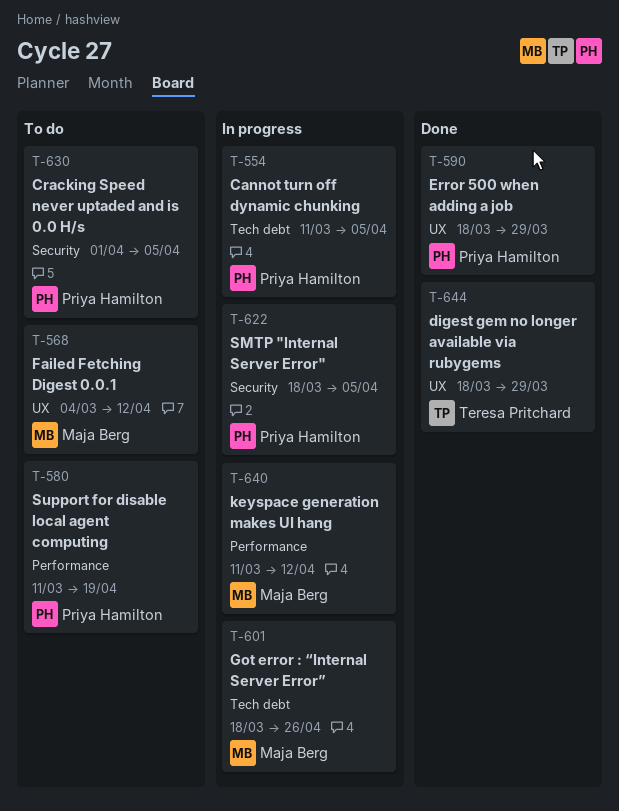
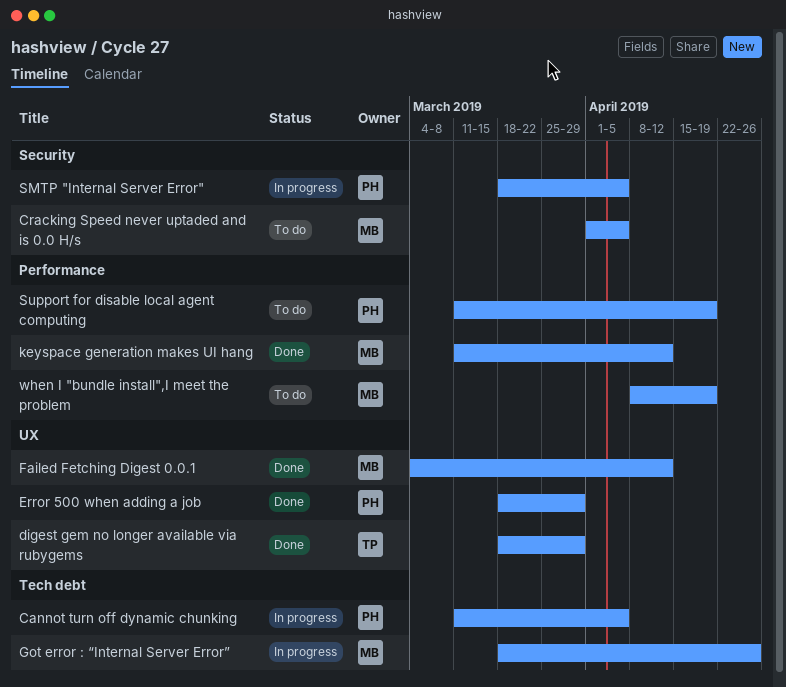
Cracking Speed never uptaded and is 0.0 H/s, owner: Priya Hamilton -> Maja Berg
Failed Fetching Digest 0.0.1, status: To do -> Done
keyspace generation makes UI hang, status: In progress -> Done
when I "bundle install",I meet the problem: none -> present

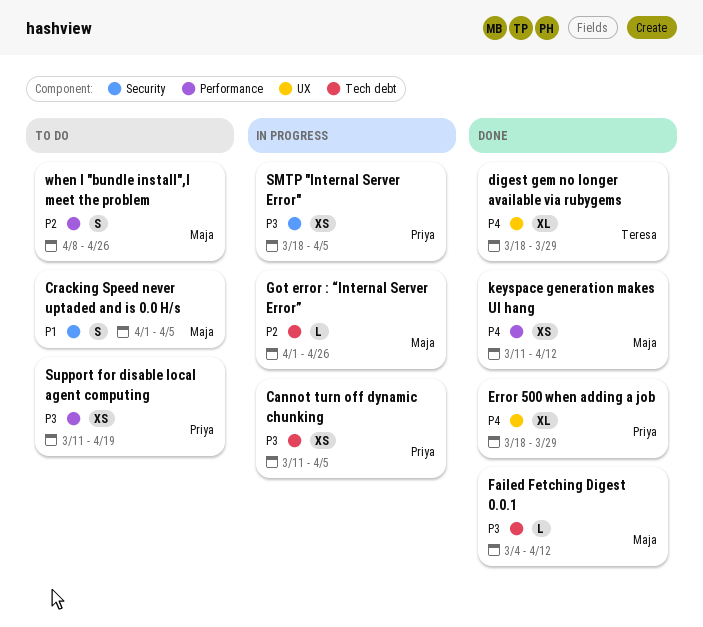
Failed Fetching Digest 0.0.1, label: UX -> Tech debt
Got error : “Internal Server Error”, start: Mar 18 -> Apr 1
when I "bundle install",I meet the problem, due: Apr 19 -> Apr 26

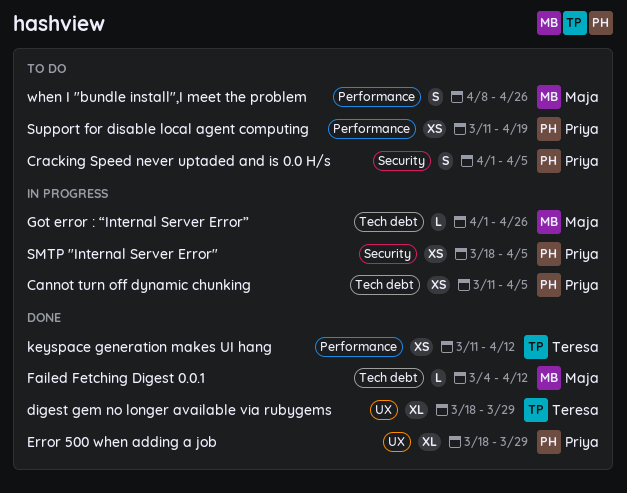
Cracking Speed never uptaded and is 0.0 H/s, owner: Maja -> Priya
keyspace generation makes UI hang, owner: Maja -> Teresa

